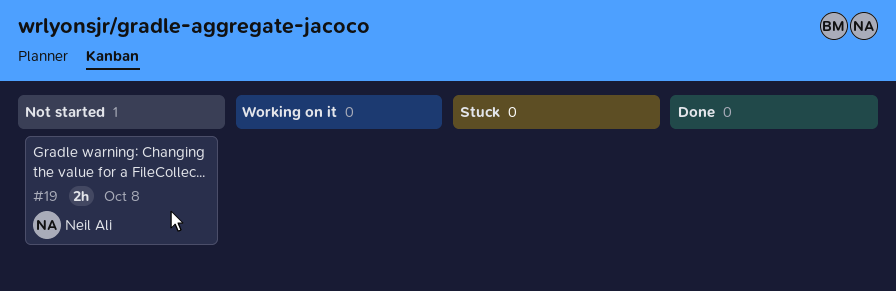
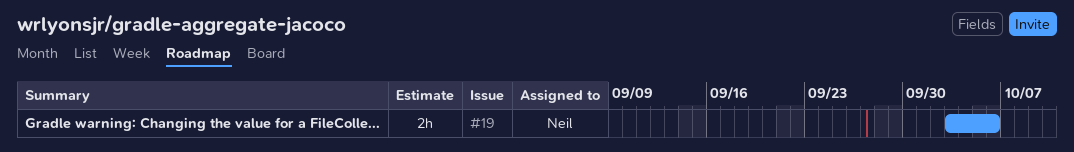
#19, due: Oct 8 -> Oct 6

